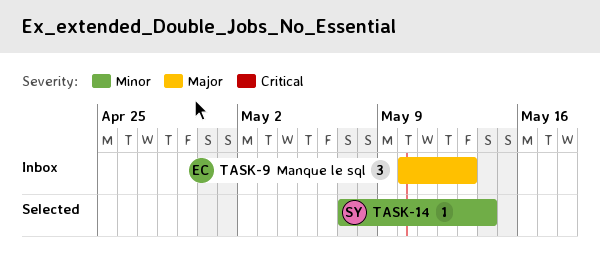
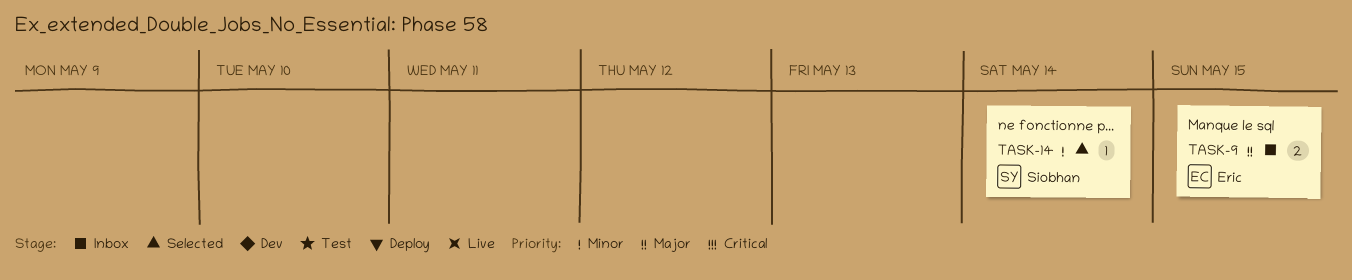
TASK-9, estimate: 3 -> 2
TASK-9, due: May 13 -> May 15

